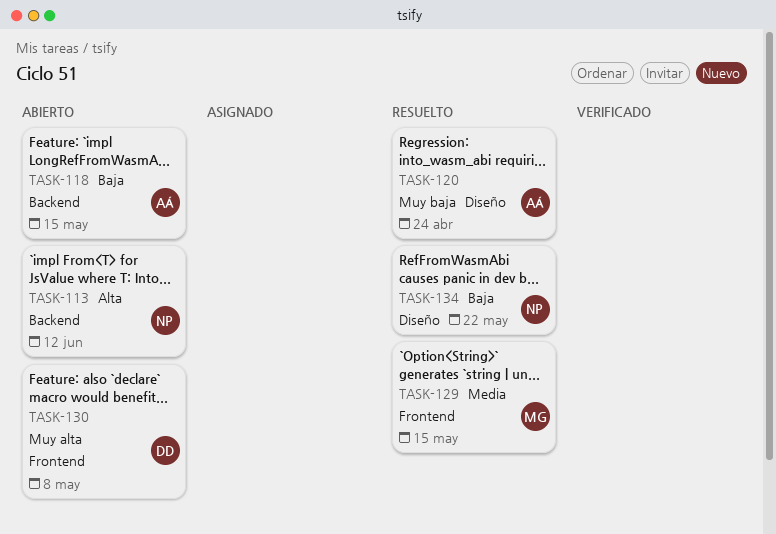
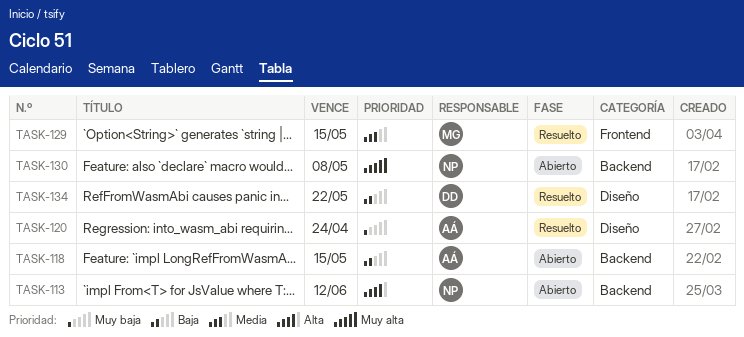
TASK-130, owner: DD -> NP
TASK-130, label: Frontend -> Backend
TASK-134, owner: NP -> DD

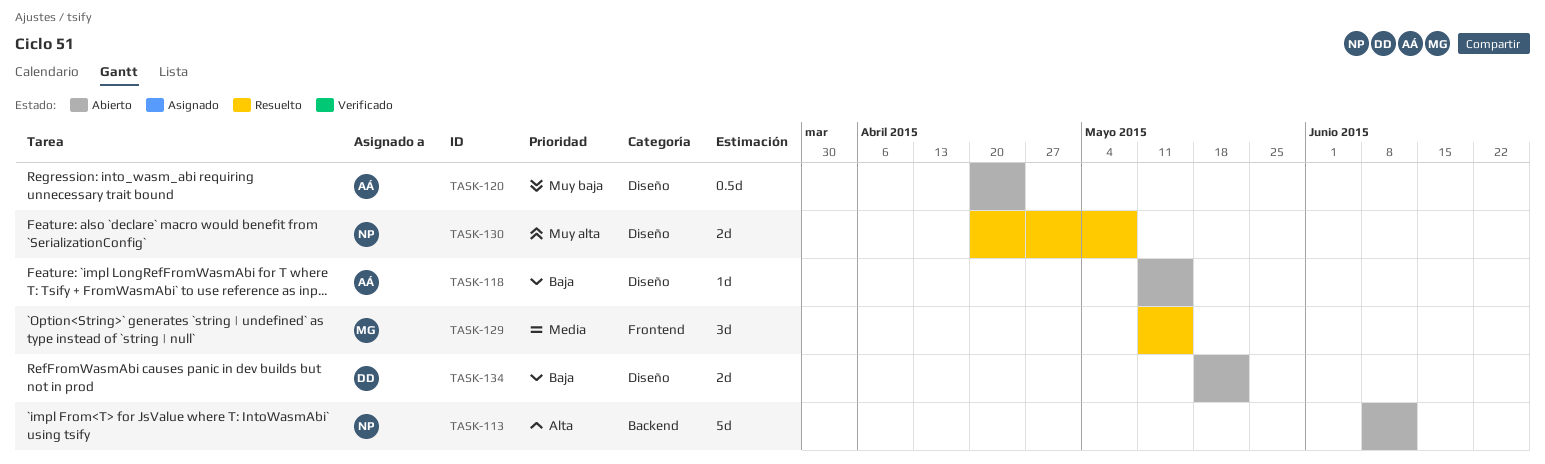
TASK-118, label: Backend -> Diseño
TASK-120, status: Resuelto -> Abierto
TASK-130, status: Abierto -> Resuelto
TASK-130, label: Backend -> Diseño
TASK-134, status: Resuelto -> Abierto

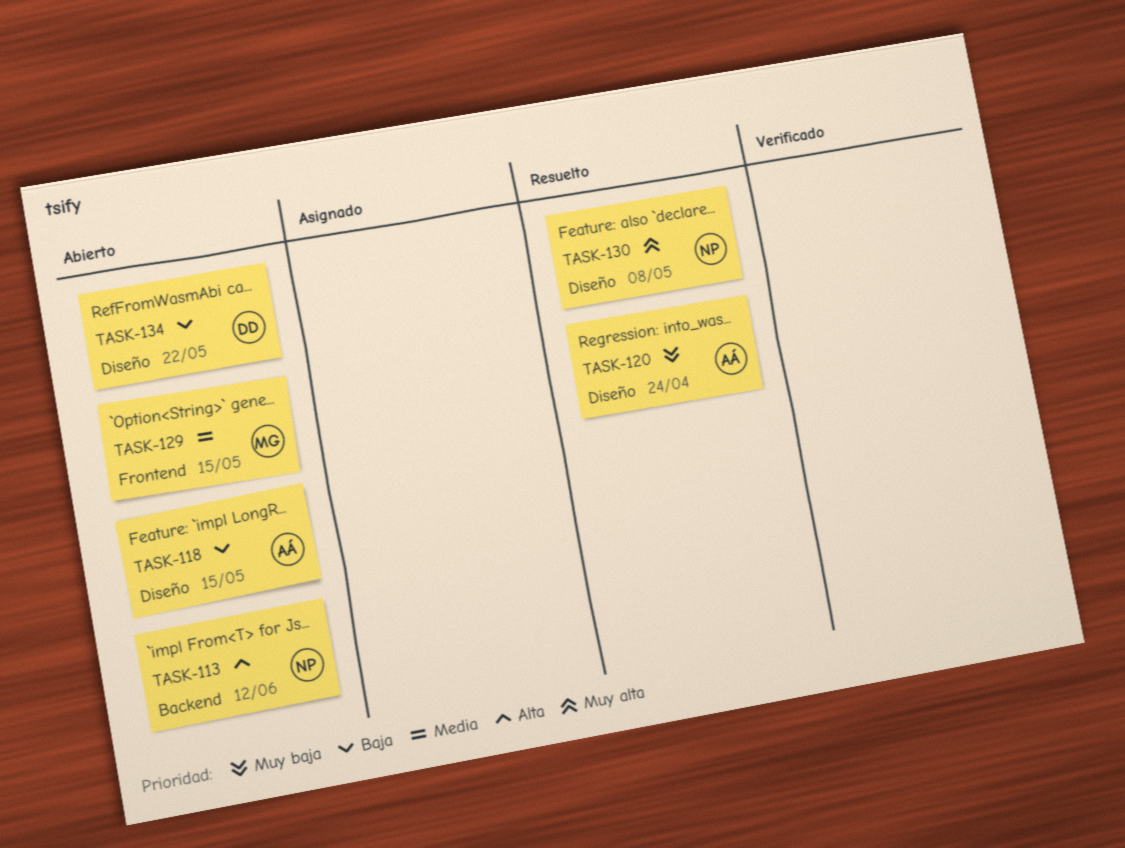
TASK-120, status: Abierto -> Resuelto
TASK-129, status: Resuelto -> Abierto

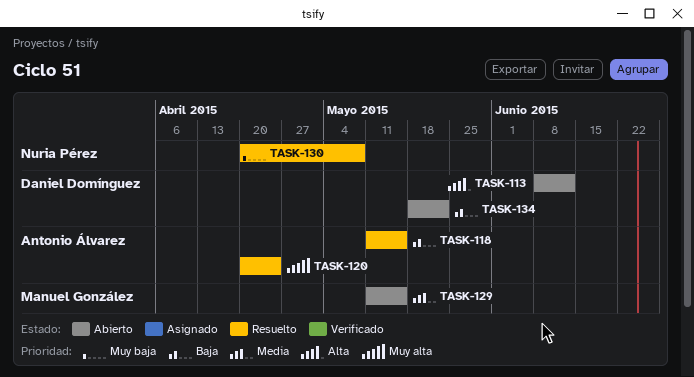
TASK-113, owner: Nuria Pérez -> Daniel Domínguez
TASK-118, status: Abierto -> Resuelto
TASK-120, priority: Muy baja -> Muy alta
TASK-130, priority: Muy alta -> Muy baja

